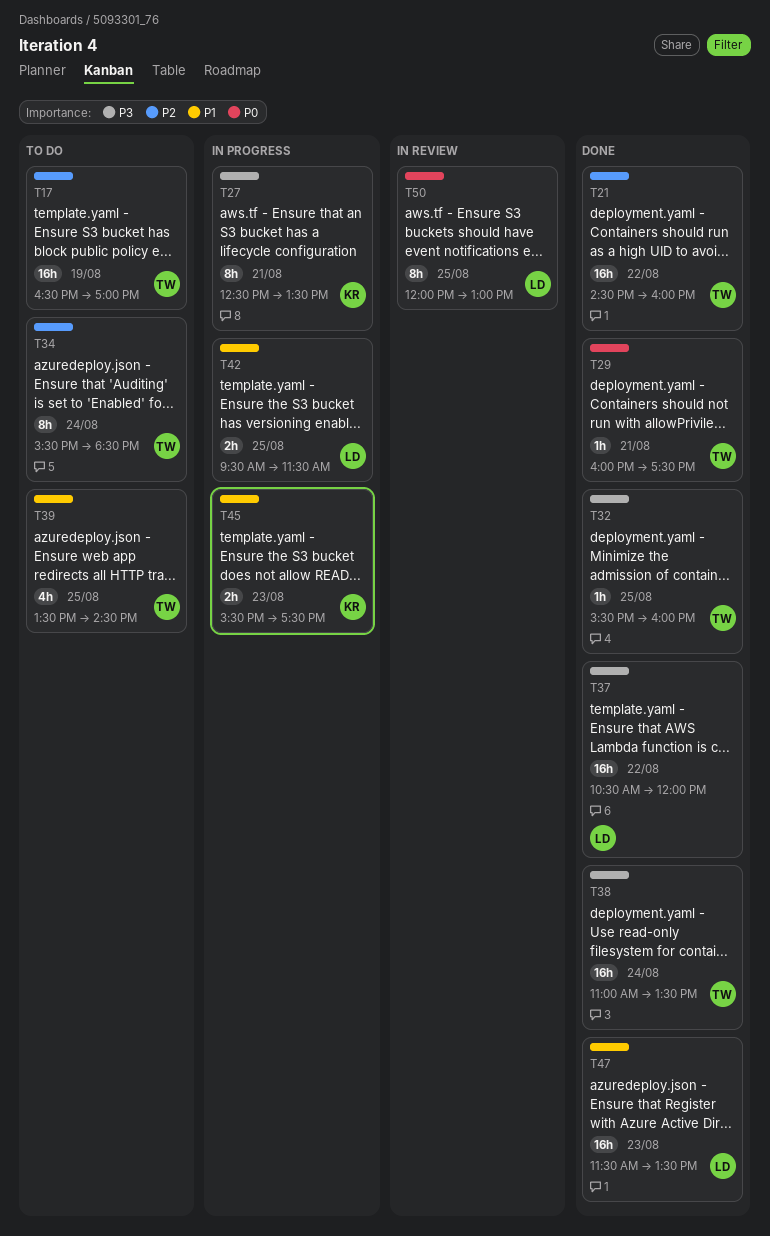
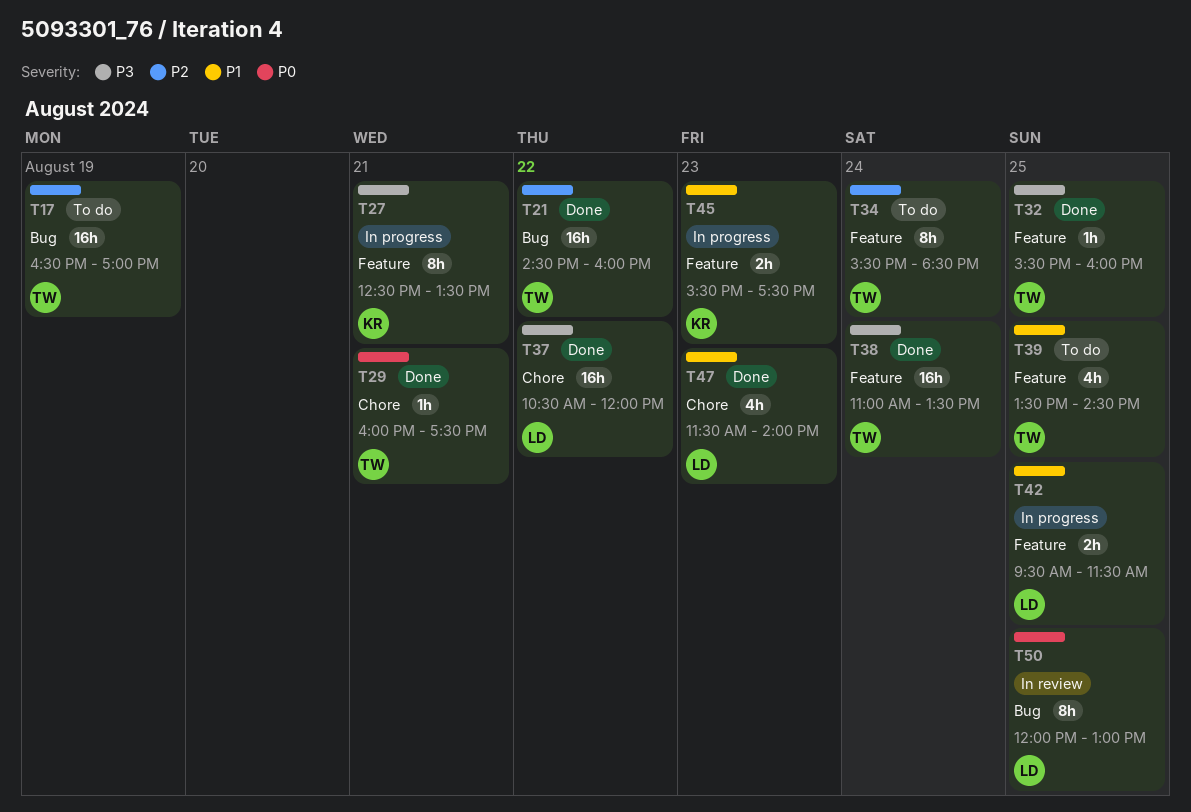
T47, estimate: 16h -> 4h
T47, ends: 13:30 -> 14:00

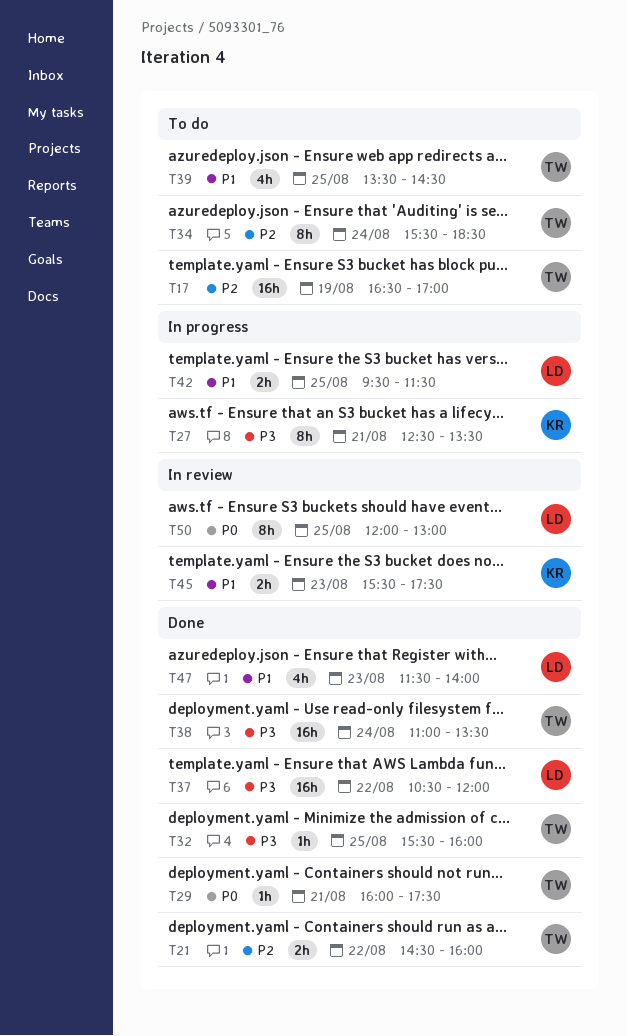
T21, estimate: 16h -> 2h
T45, status: In progress -> In review

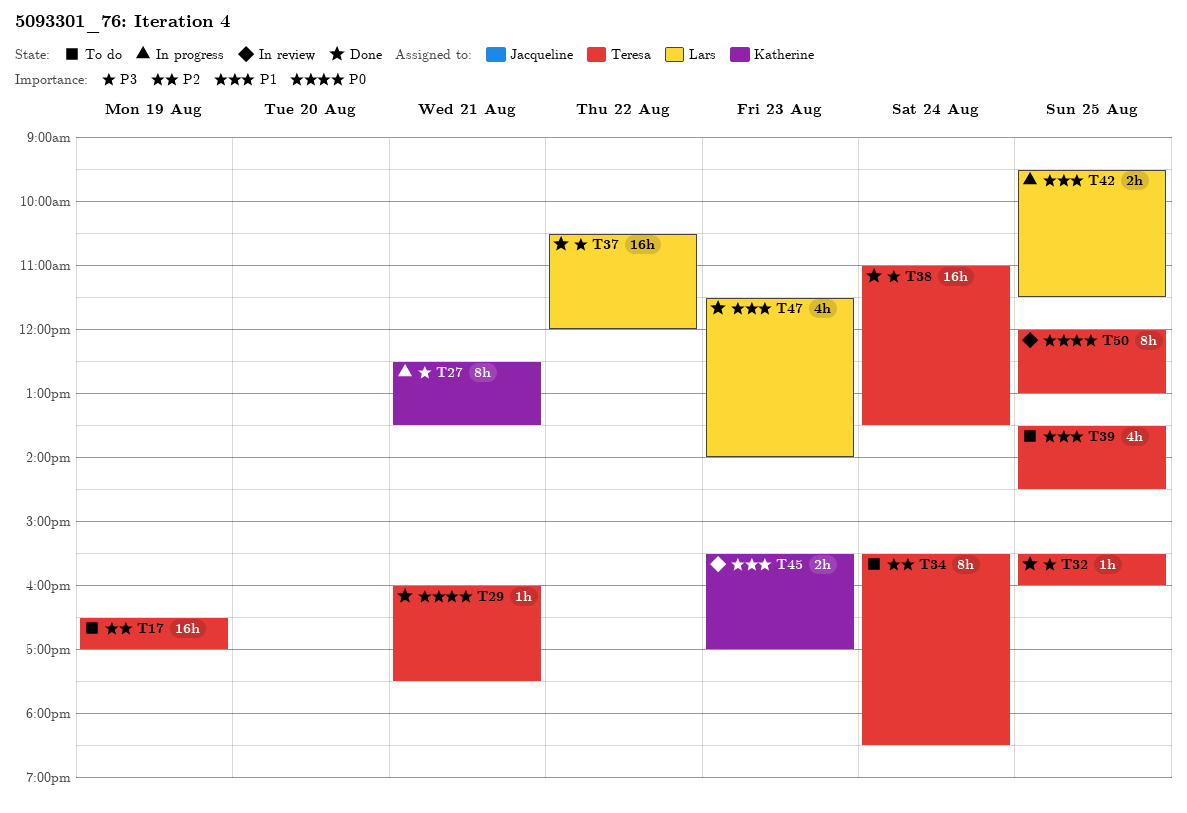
T21: present -> none
T45, ends: 17:30 -> 17:00
T50, owner: Lars -> Teresa

